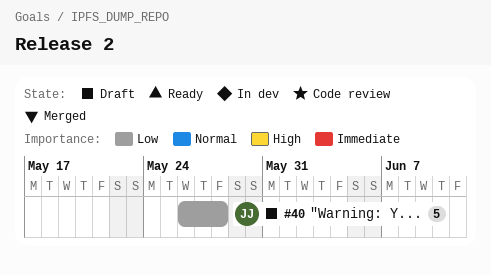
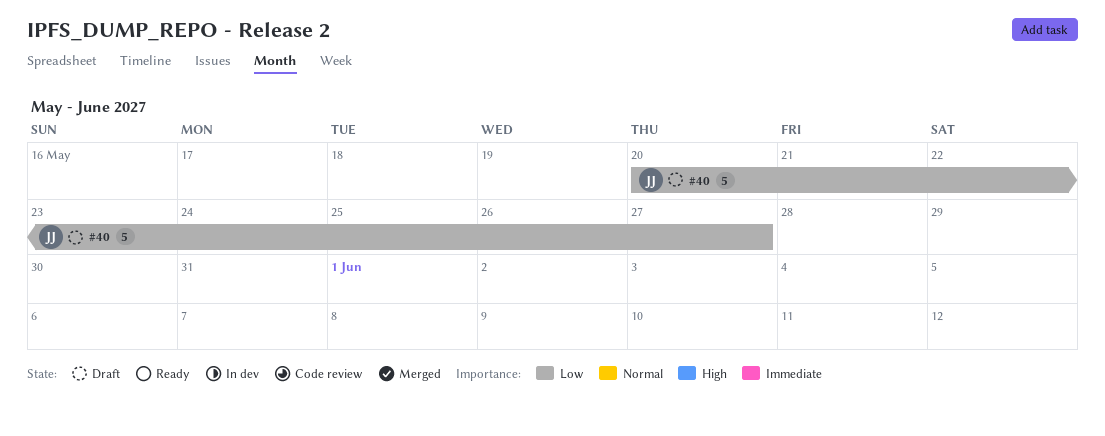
#40, start: May 26 -> May 20
#40, due: May 28 -> May 27

